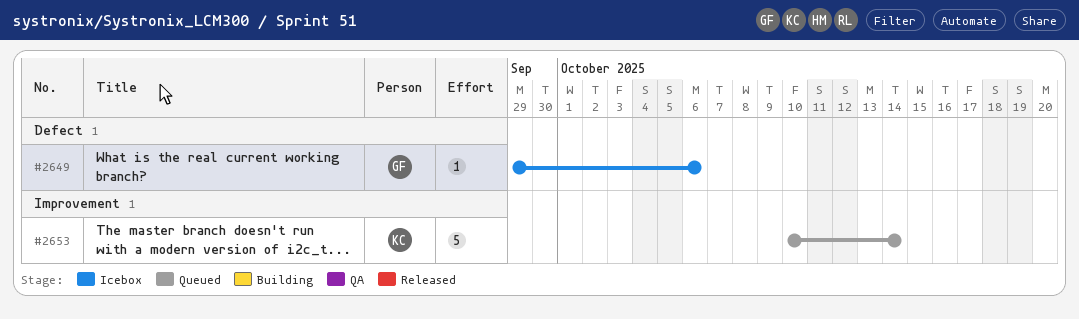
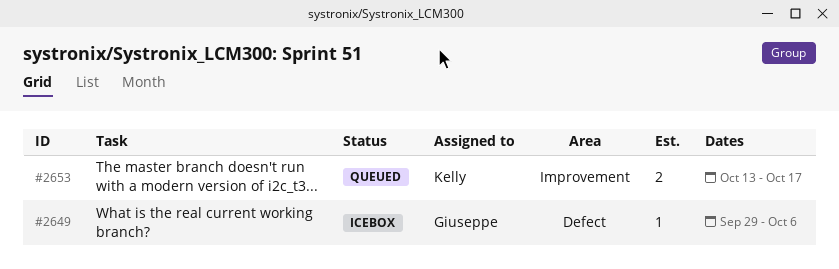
#2653, estimate: 5 -> 2
#2653, start: Oct 10 -> Oct 13
#2653, due: Oct 14 -> Oct 17

